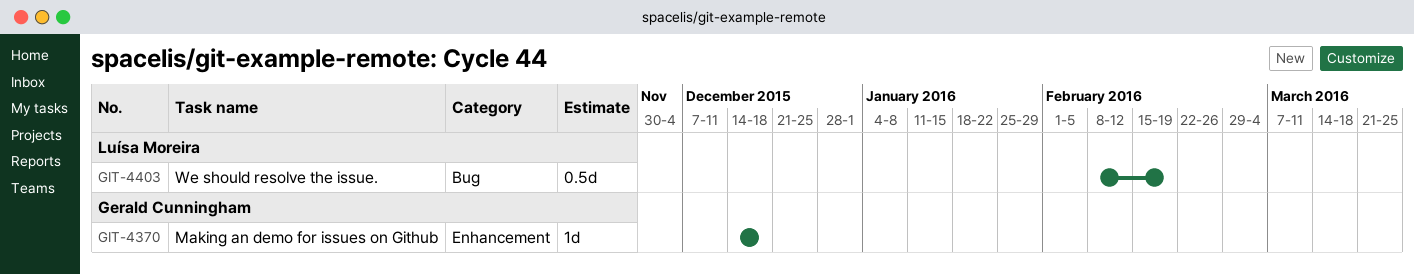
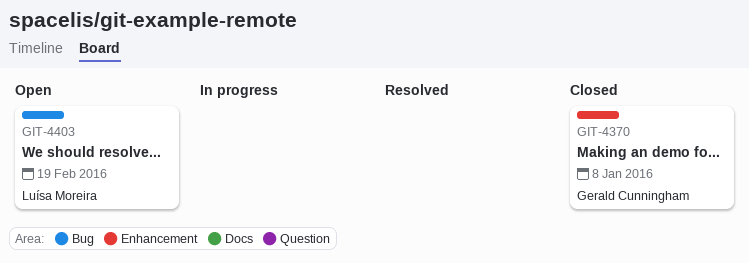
GIT-4370, due: Dec 18 -> Jan 8

